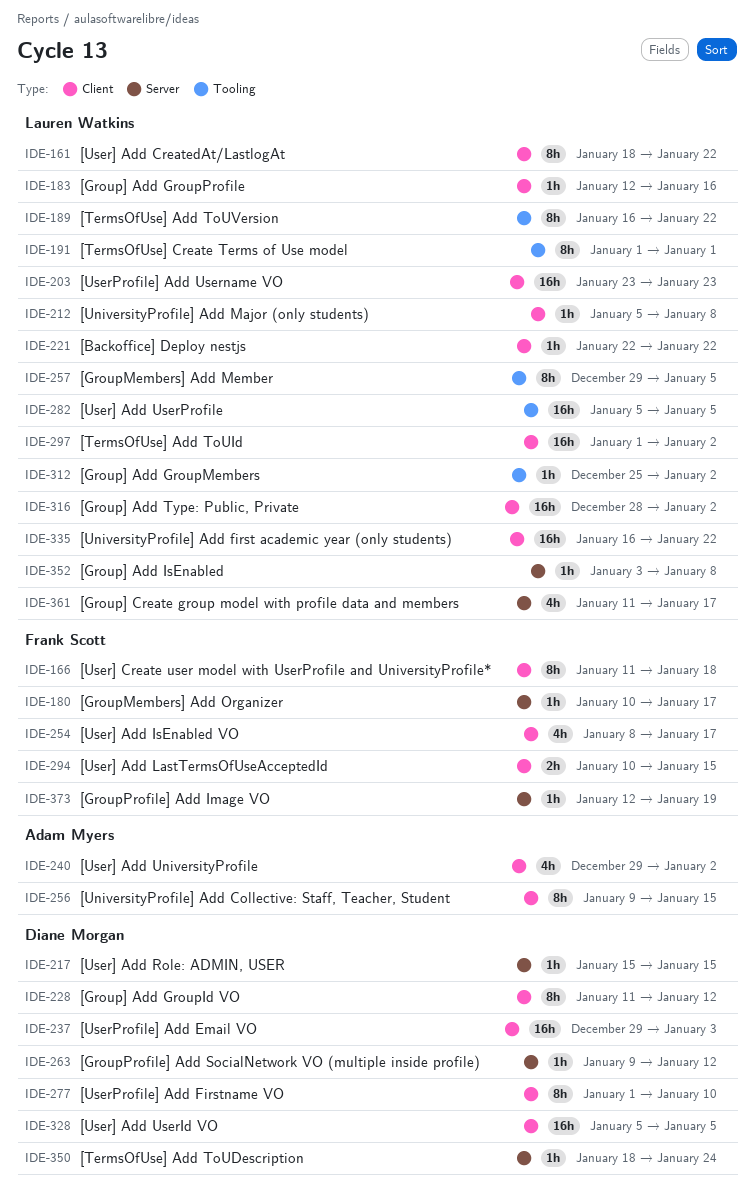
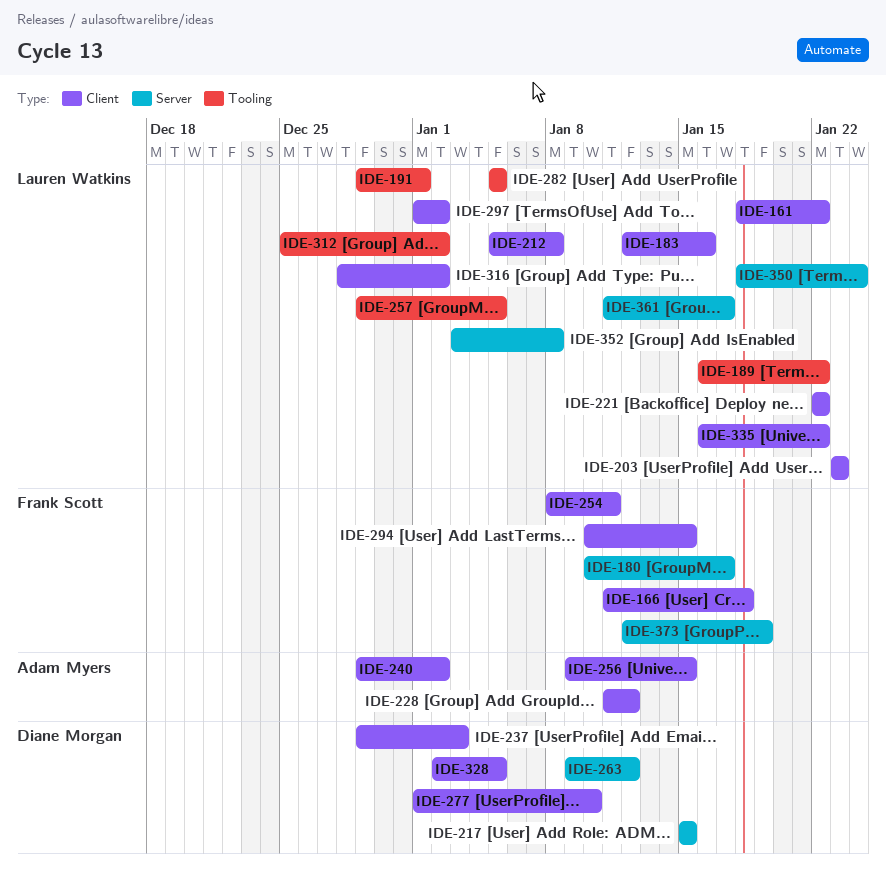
IDE-191, start: Jan 1 -> Dec 29
IDE-228, owner: Diane Morgan -> Adam Myers
IDE-254, due: Jan 17 -> Jan 11
IDE-328, start: Jan 5 -> Jan 2
IDE-350, owner: Diane Morgan -> Lauren Watkins

